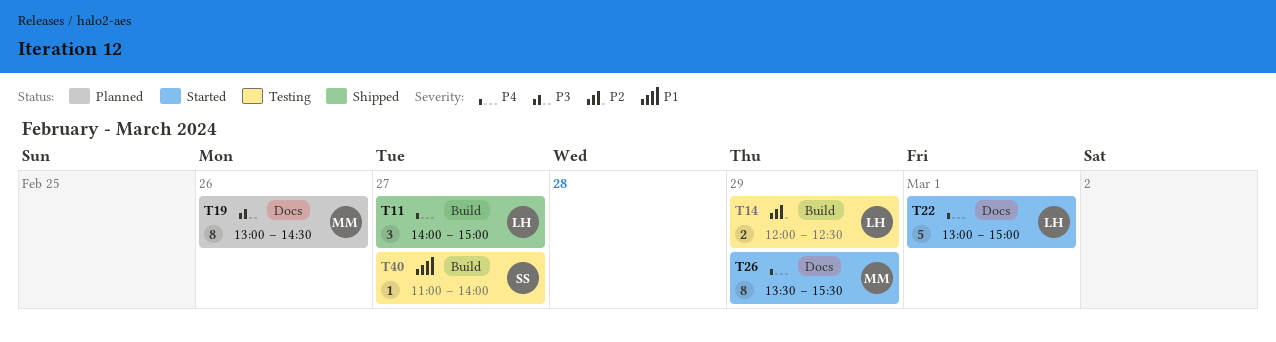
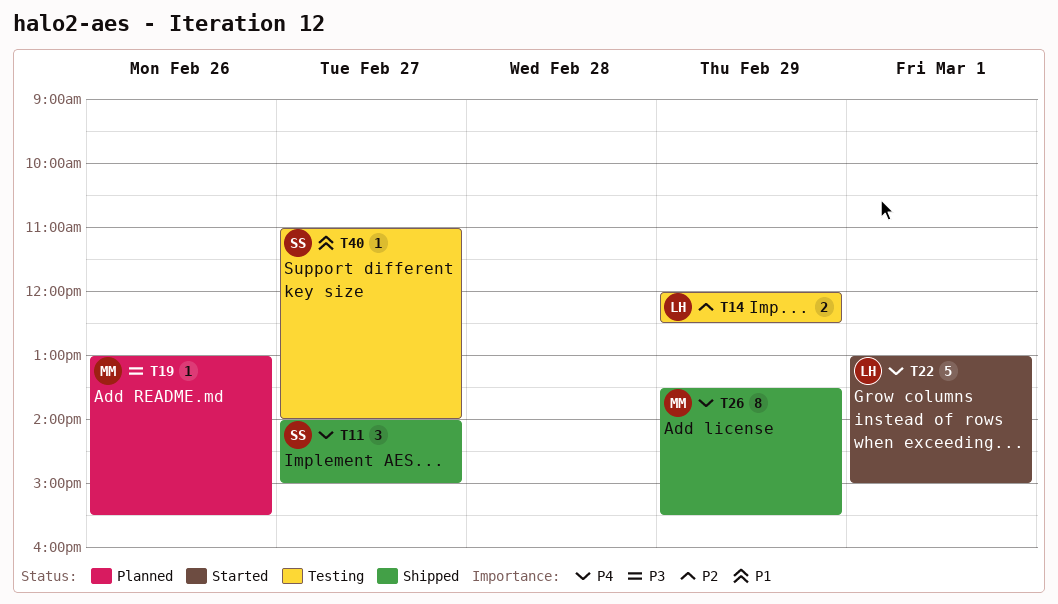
T11, owner: LH -> SS
T19, estimate: 8 -> 1
T19, ends: 14:30 -> 15:30
T26, status: Started -> Shipped

